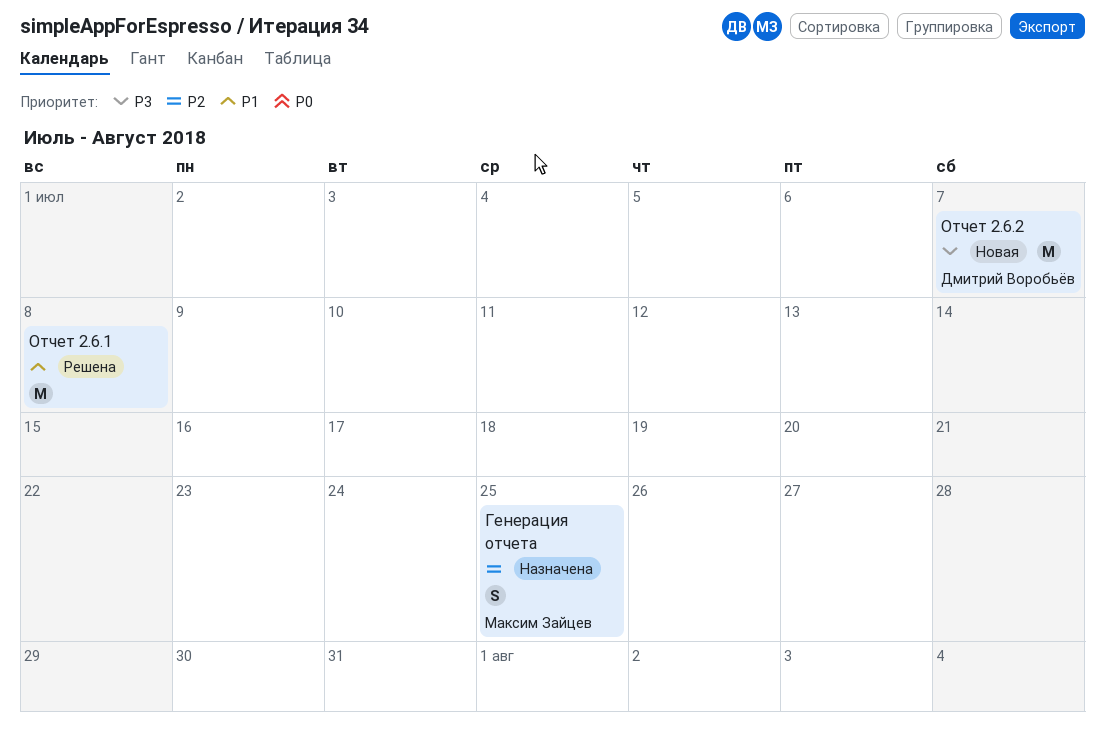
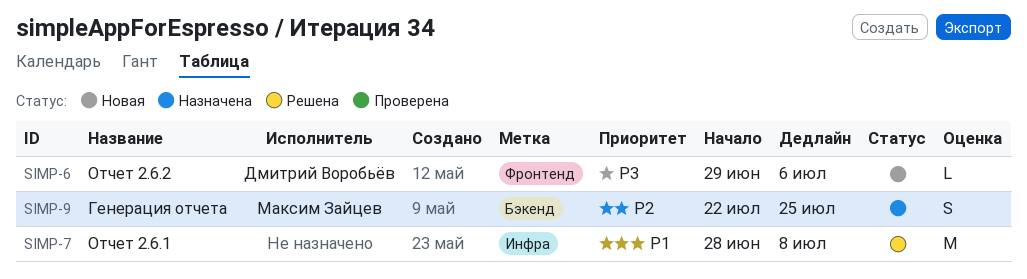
Отчет 2.6.2, estimate: M -> L
Отчет 2.6.2, due: Jul 7 -> Jul 6

